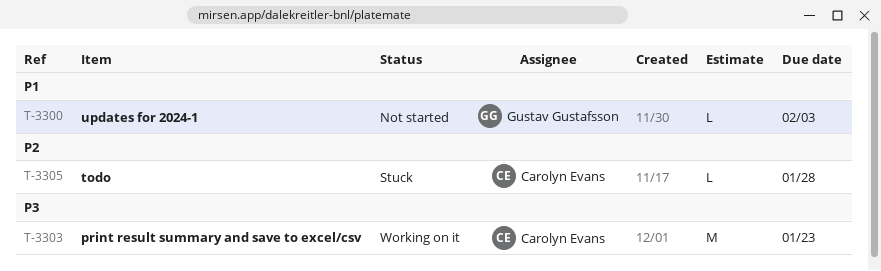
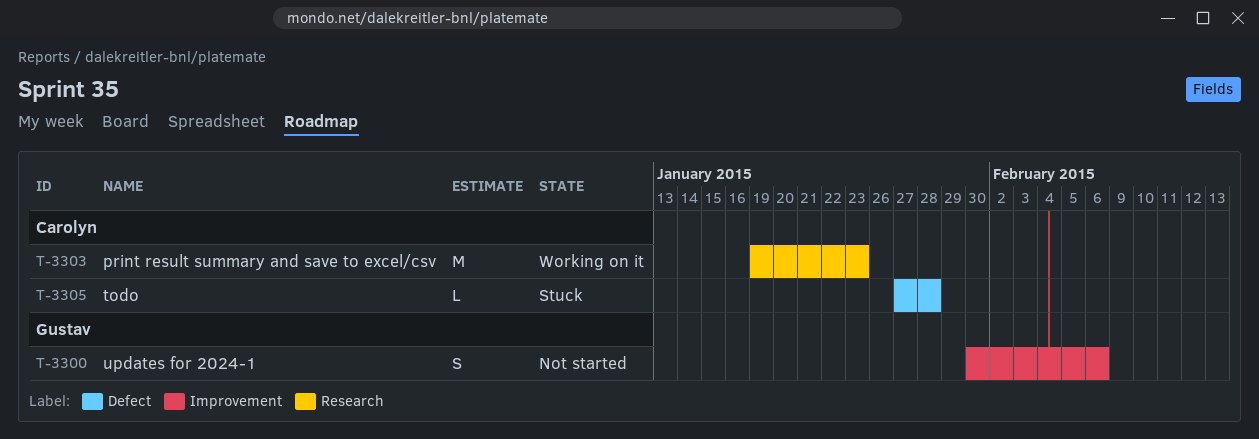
T-3300, estimate: L -> S
T-3300, due: Feb 3 -> Feb 6

